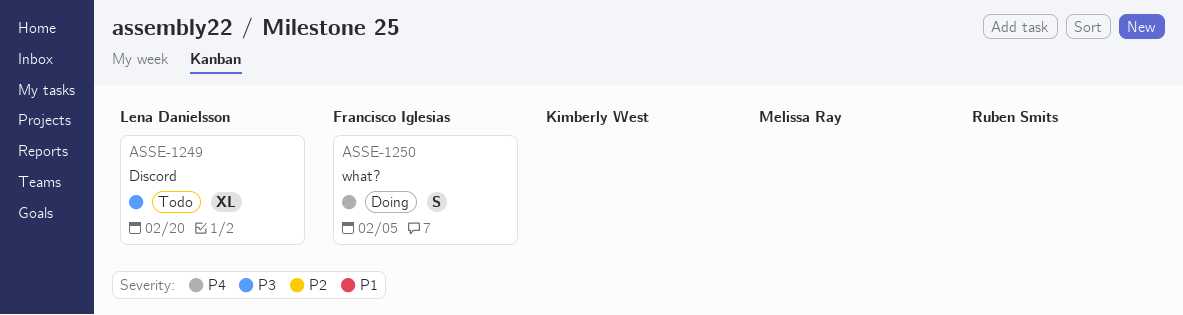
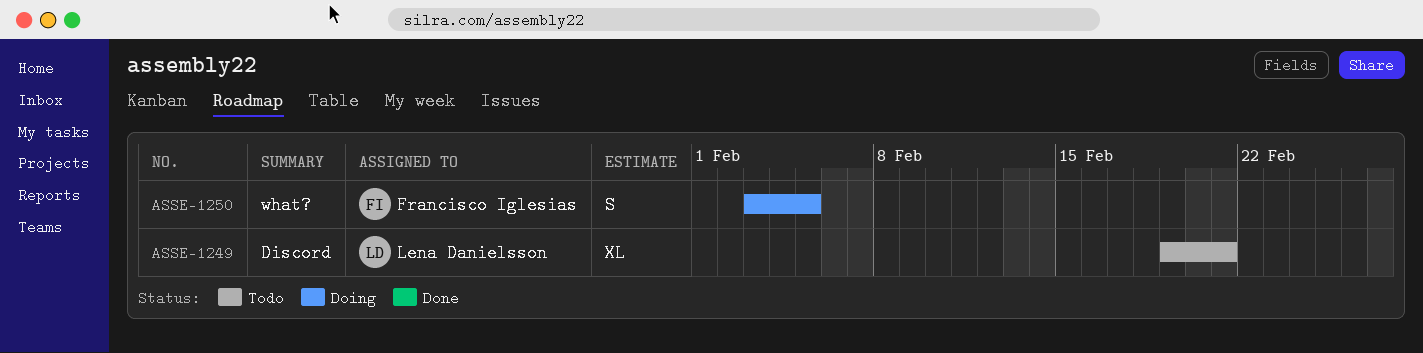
ASSE-1249, due: Feb 20 -> Feb 21

